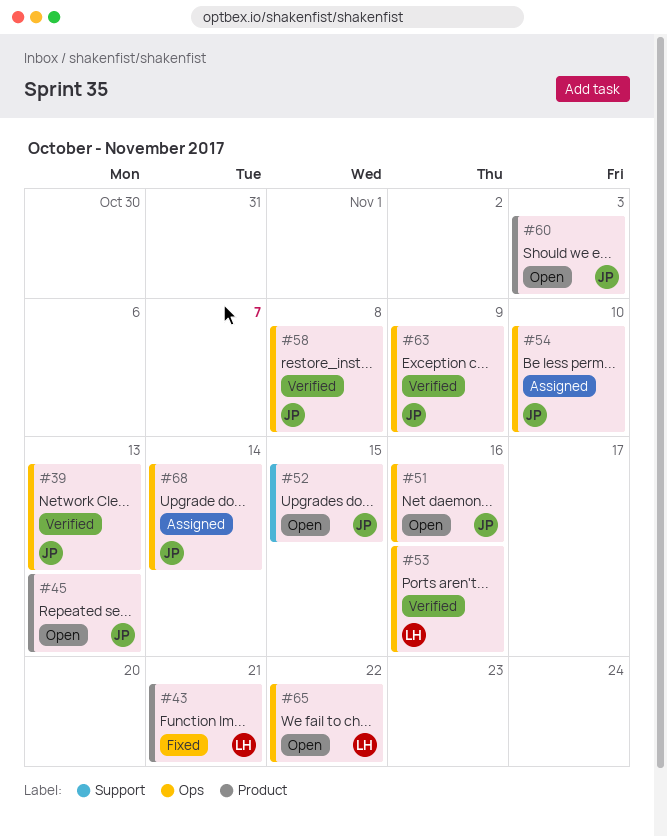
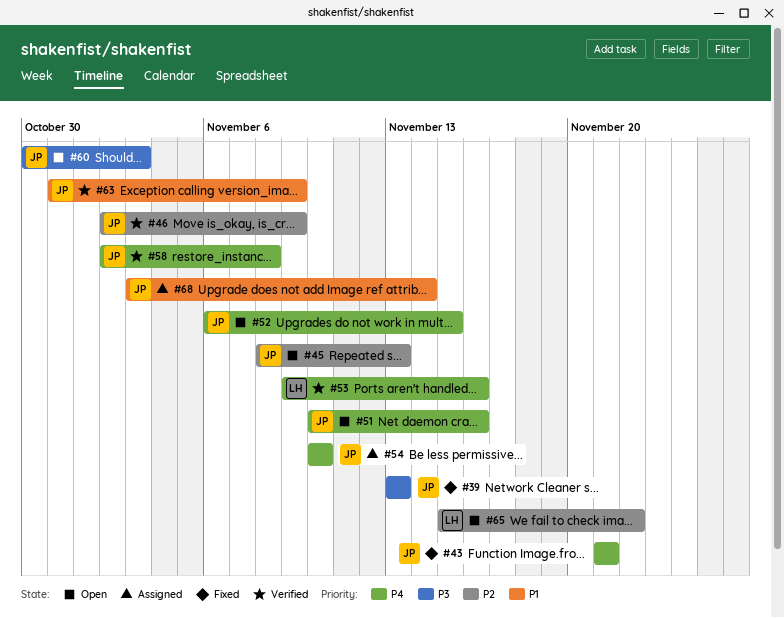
#39, status: Verified -> Fixed
#43, owner: LH -> JP
#46: none -> present

